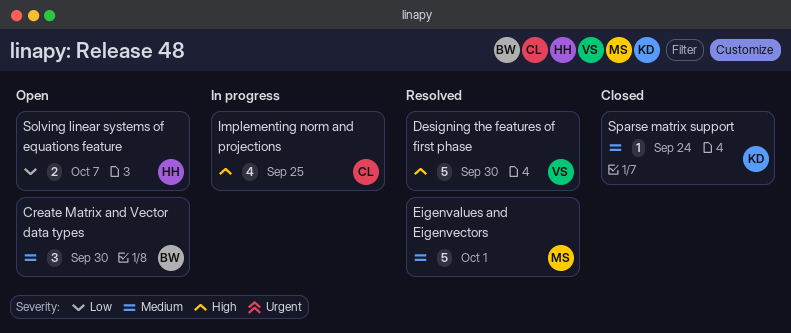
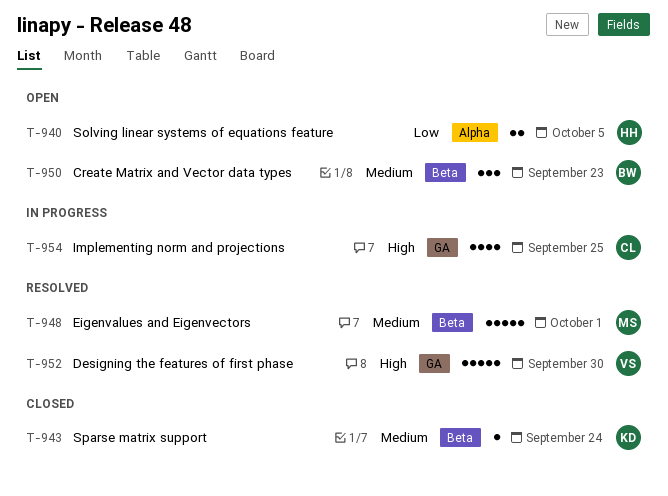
Create Matrix and Vector data types, due: Sep 30 -> Sep 23
Solving linear systems of equations feature, due: Oct 7 -> Oct 5

